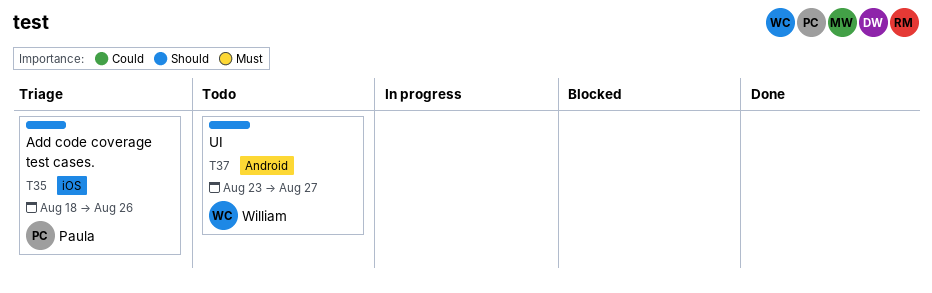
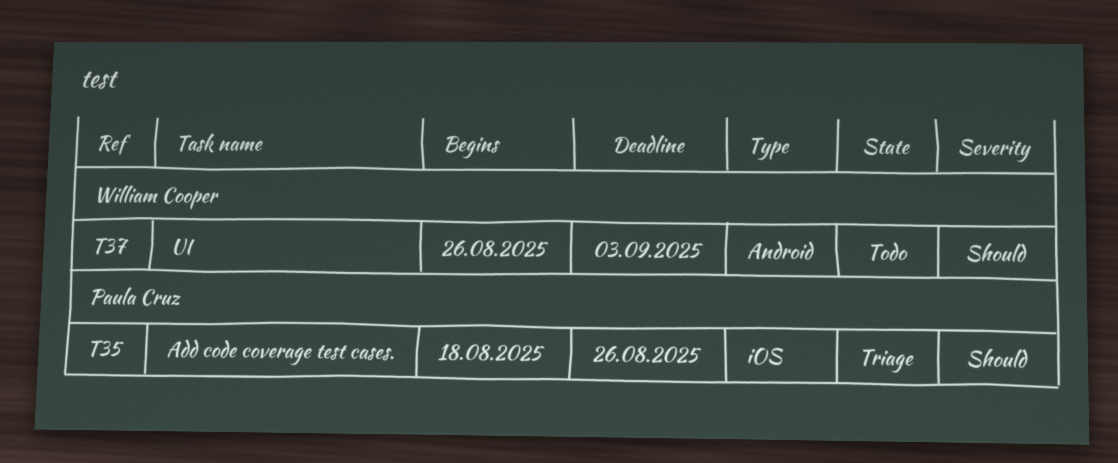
T37, start: Aug 23 -> Aug 26
T37, due: Aug 27 -> Sep 3

